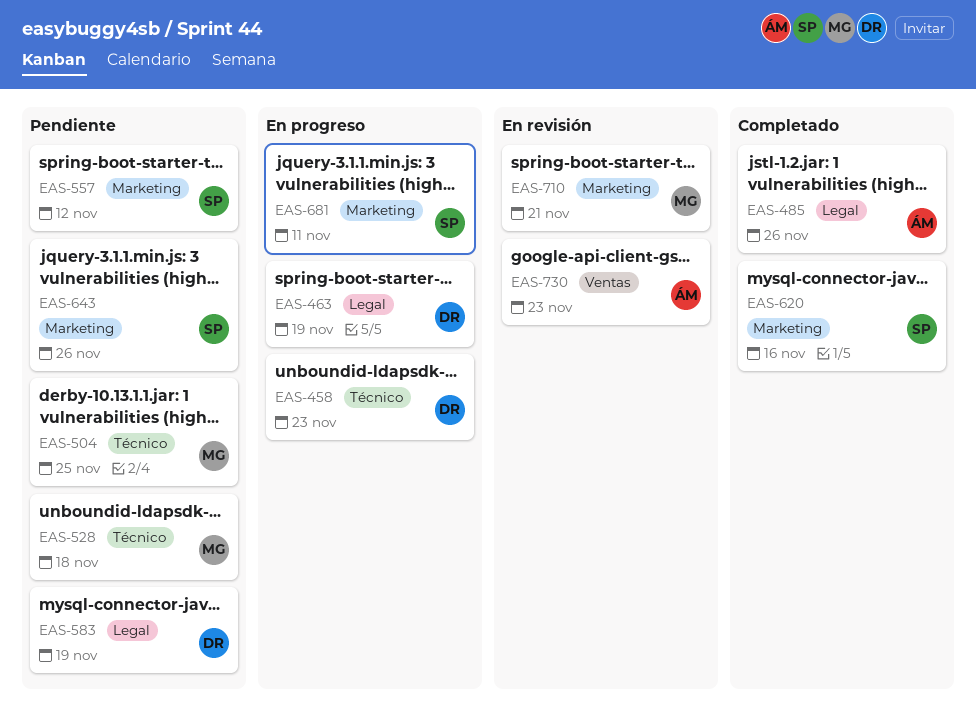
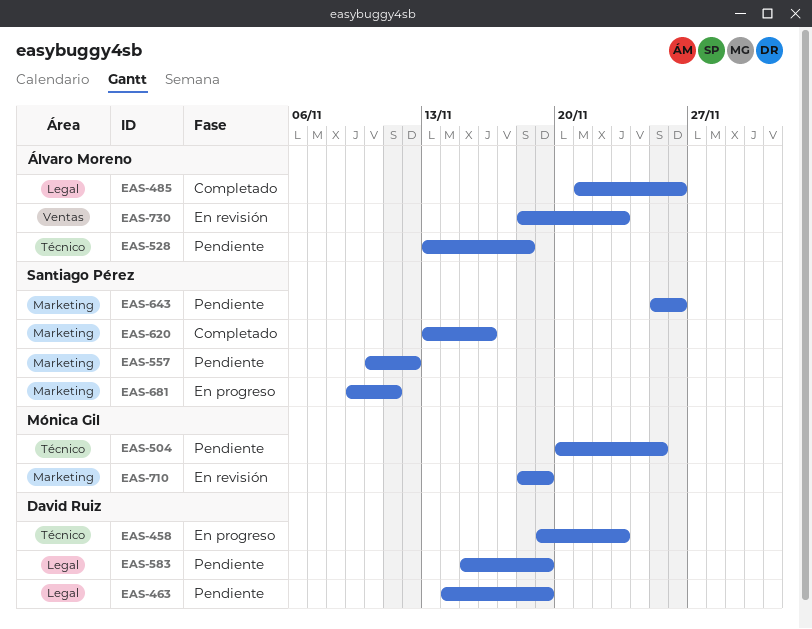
EAS-463, status: En progreso -> Pendiente
EAS-528, owner: Mónica Gil -> Álvaro Moreno
EAS-710, due: Nov 21 -> Nov 19

